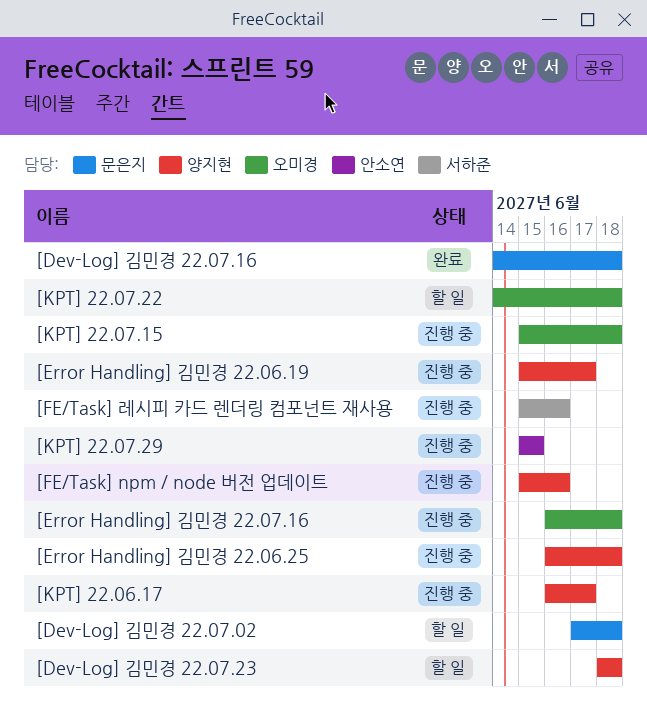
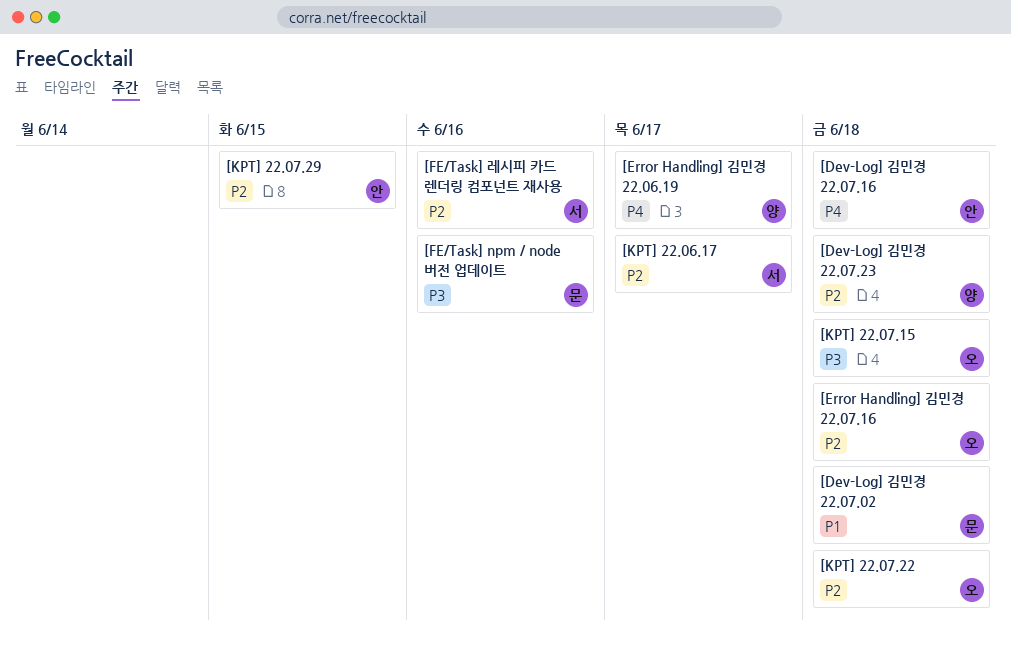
[Dev-Log] 김민경 22.07.16, owner: 문은지 -> 안소연
[Error Handling] 김민경 22.06.25: present -> none
[FE/Task] npm / node 버전 업데이트, owner: 양지현 -> 문은지
[KPT] 22.06.17, owner: 양지현 -> 서하준

